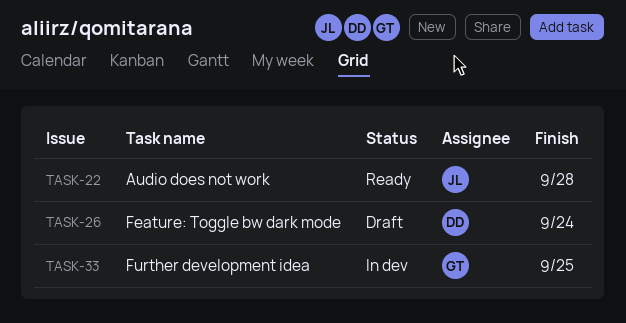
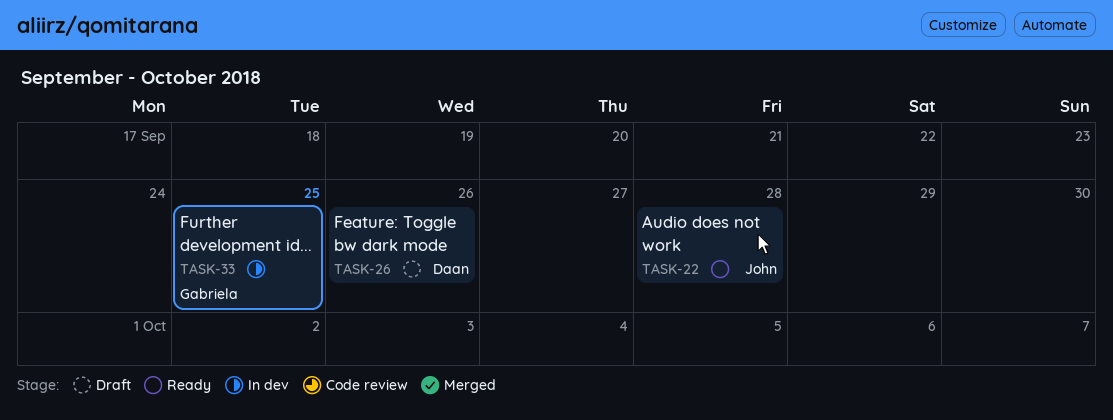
TASK-26, due: Sep 24 -> Sep 26

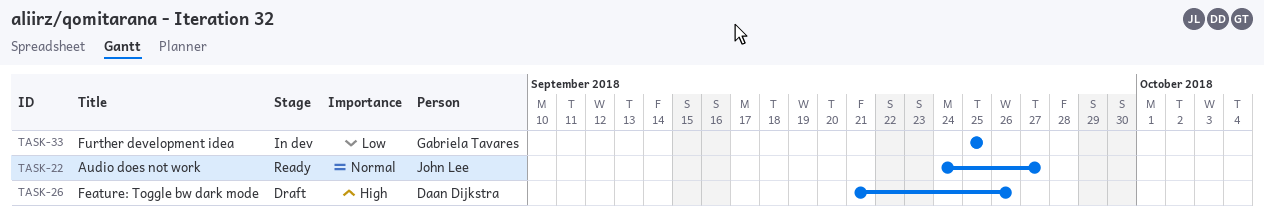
TASK-22, due: Sep 28 -> Sep 27

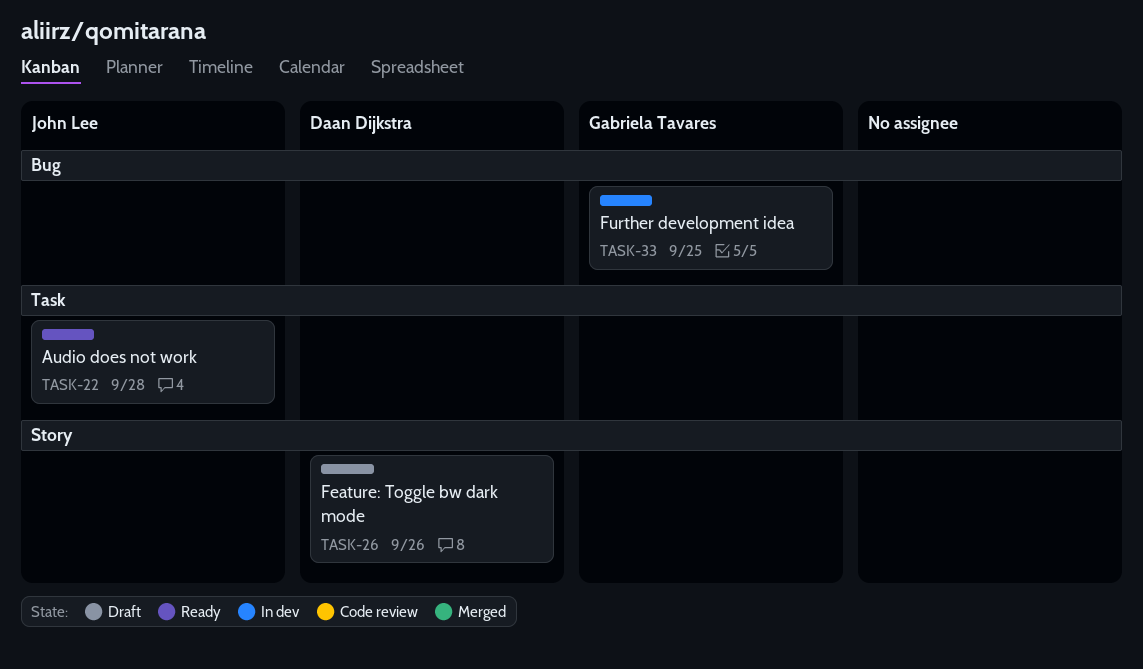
TASK-22, due: Sep 27 -> Sep 28

